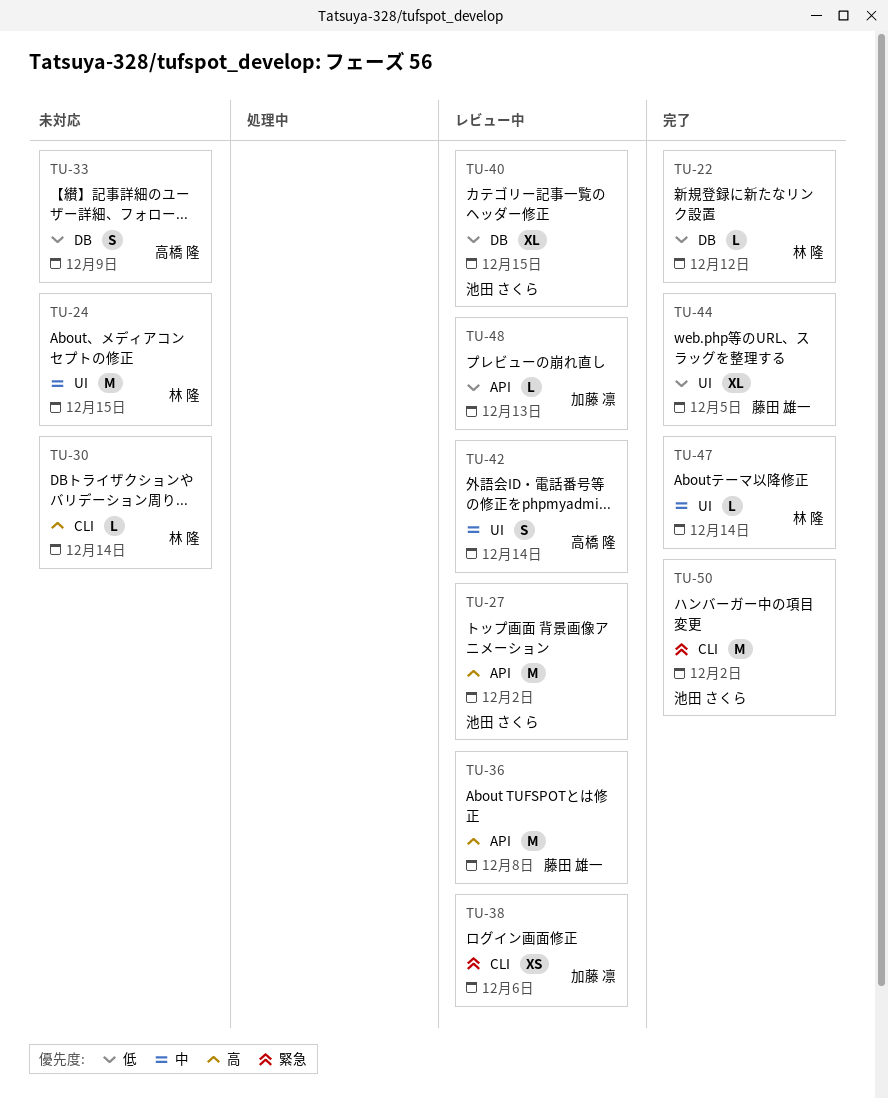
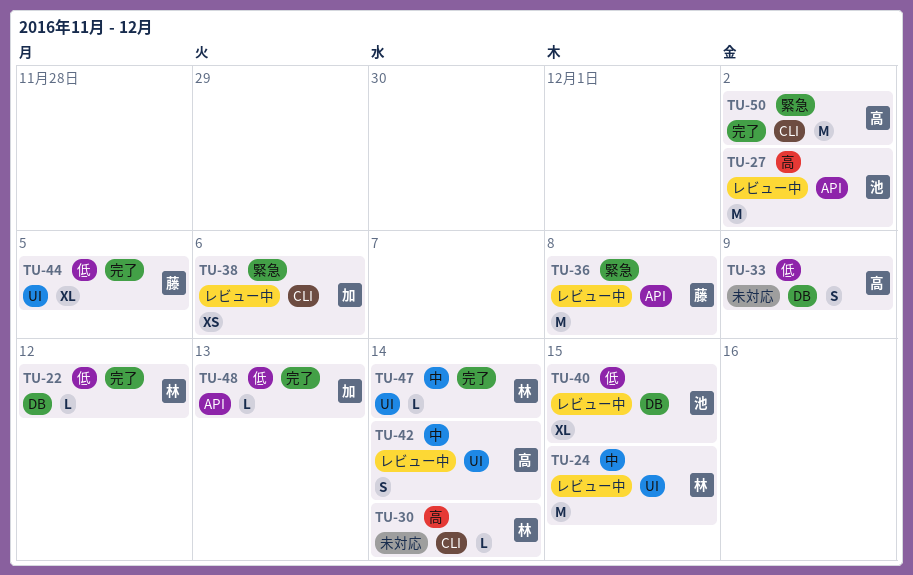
TU-24, status: 未対応 -> レビュー中
TU-36, priority: 高 -> 緊急
TU-48, status: レビュー中 -> 完了
TU-50, owner: 池田 さくら -> 高橋 隆

